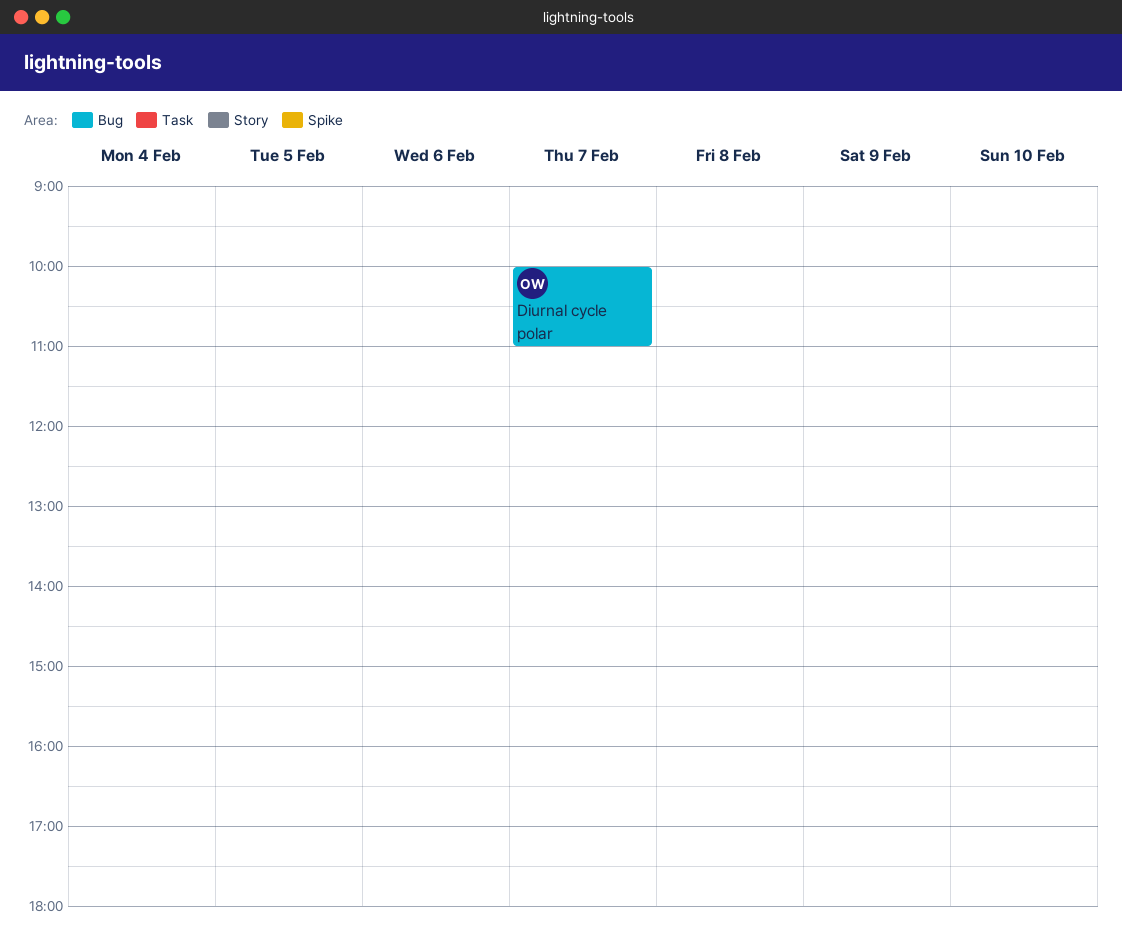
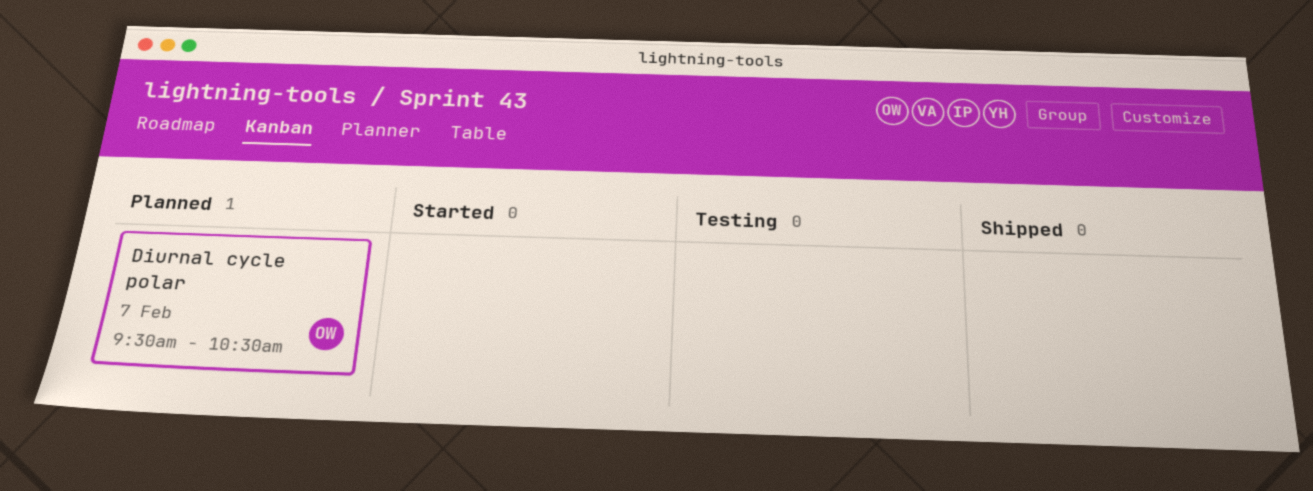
Diurnal cycle polar, begins: 10:00 -> 09:30
Diurnal cycle polar, ends: 11:00 -> 10:30

